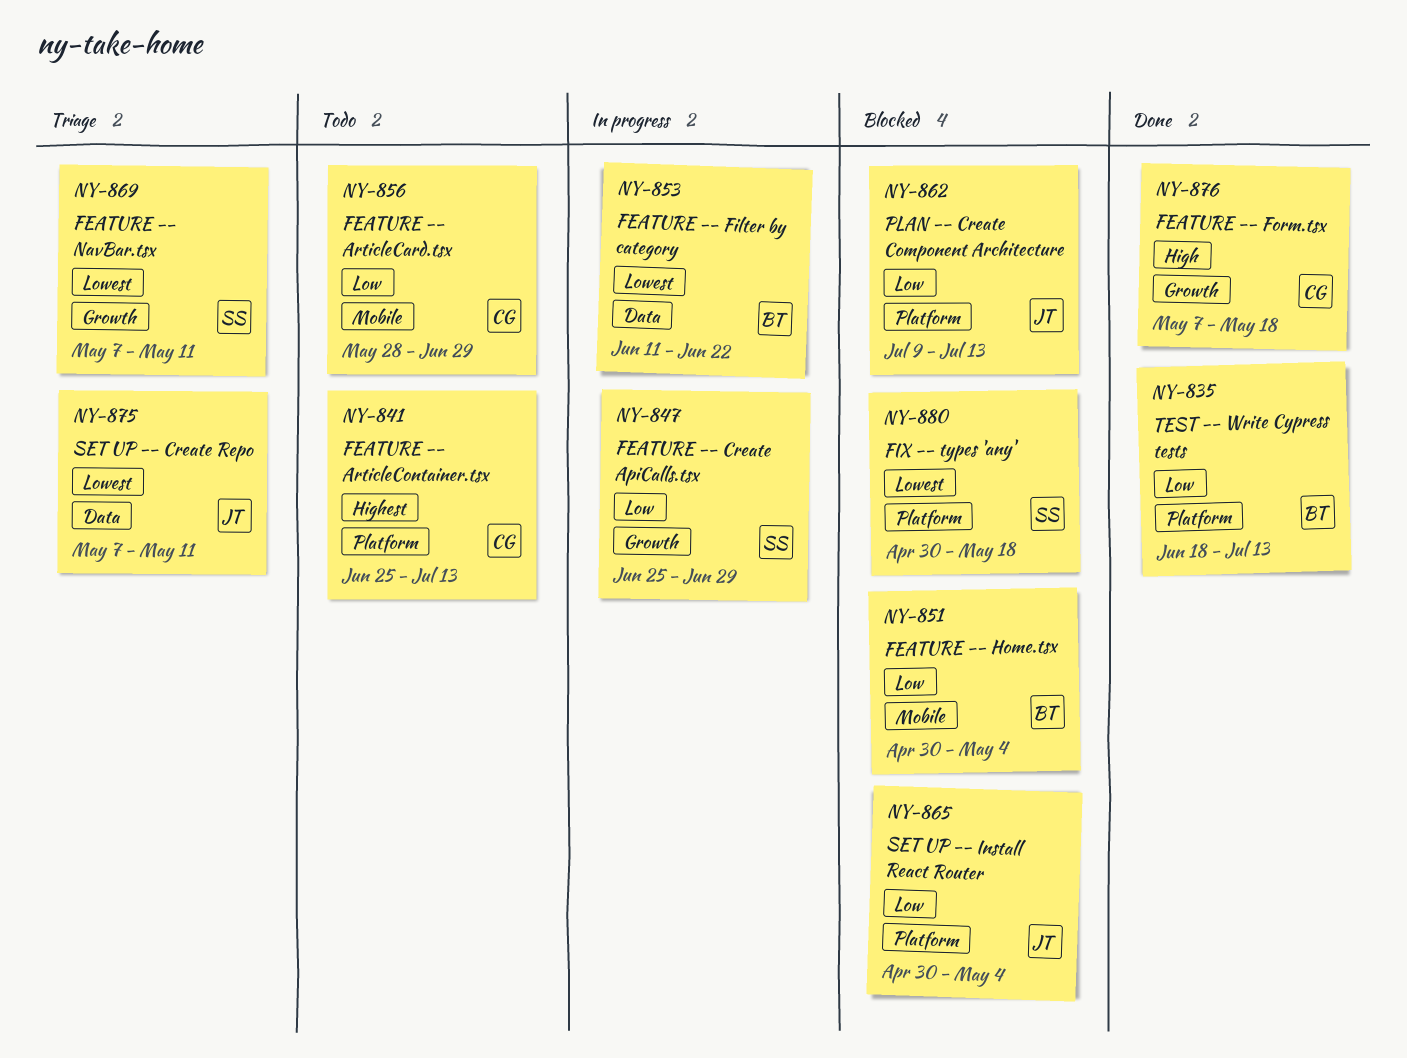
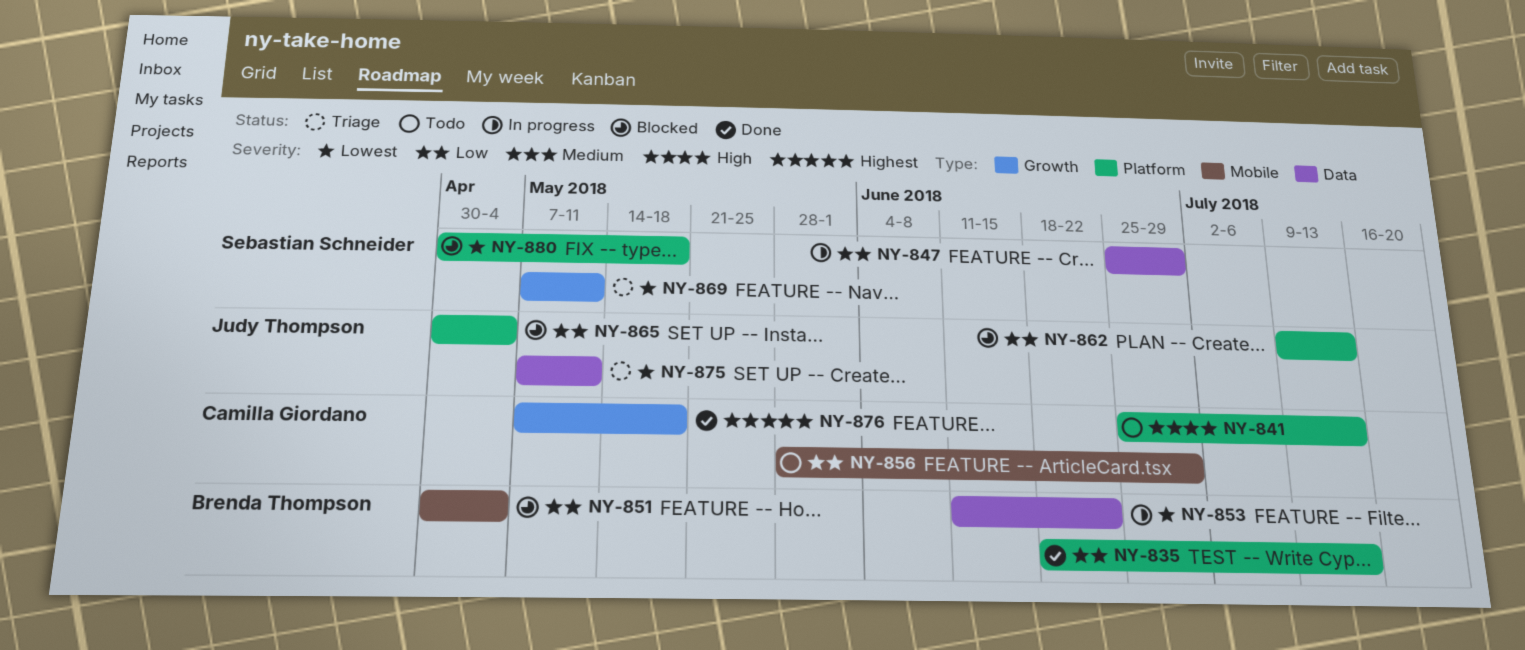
NY-841, priority: Highest -> High
NY-847, label: Growth -> Data
NY-876, priority: High -> Highest

